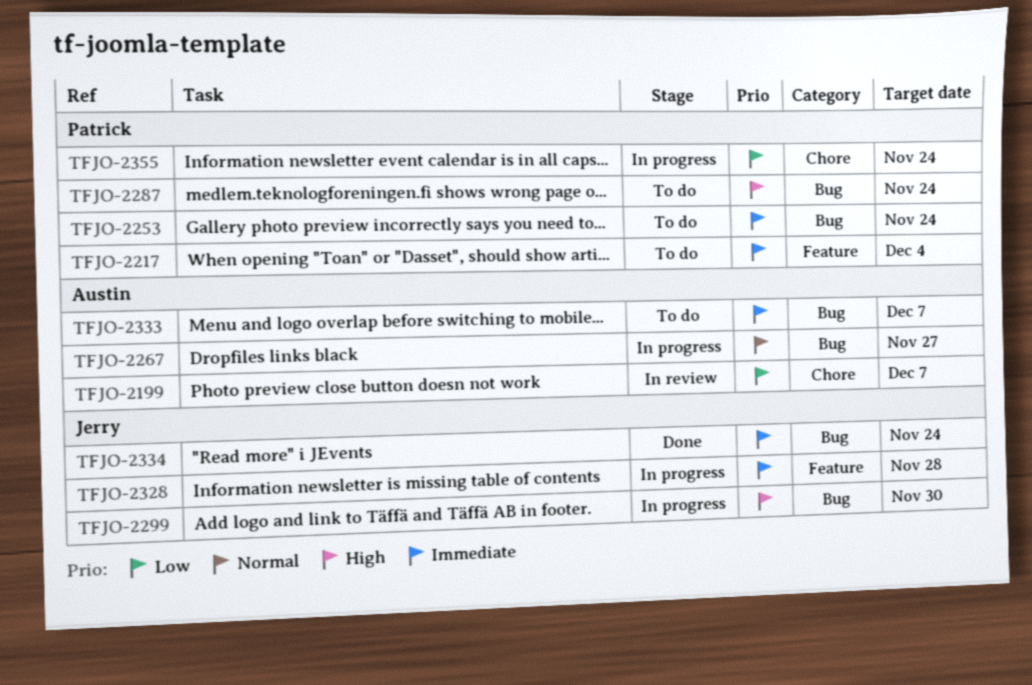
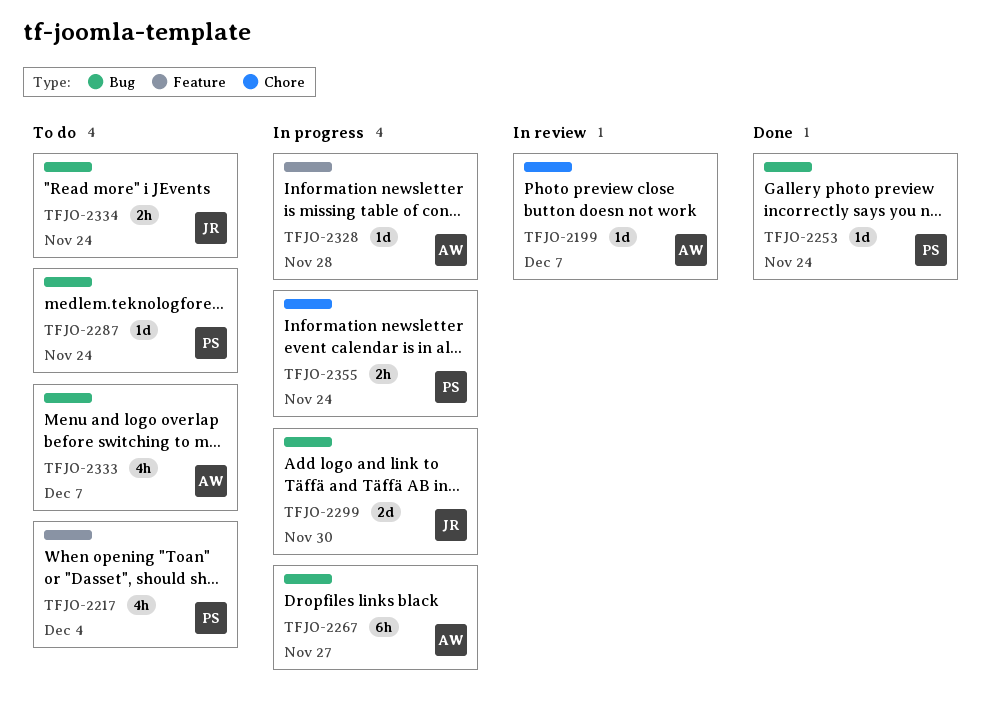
TFJO-2253, status: To do -> Done
TFJO-2328, owner: Jerry -> Austin
TFJO-2334, status: Done -> To do

